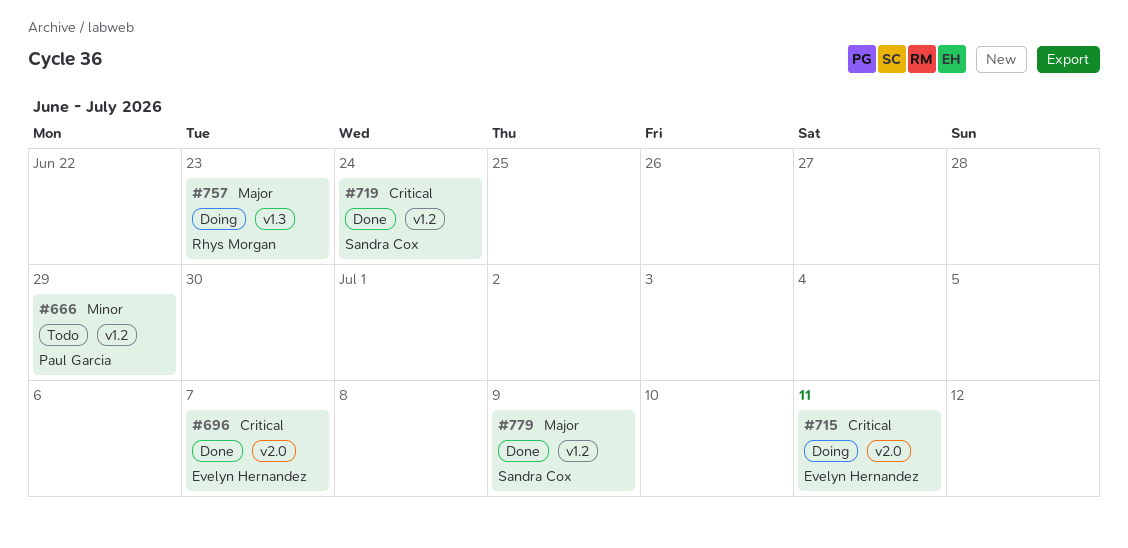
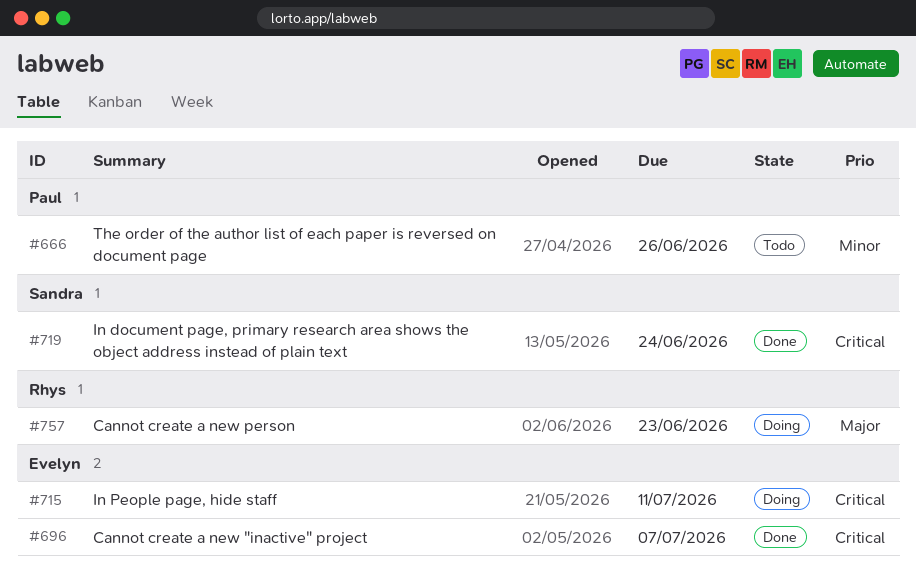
#666, due: Jun 29 -> Jun 26
#779: present -> none

